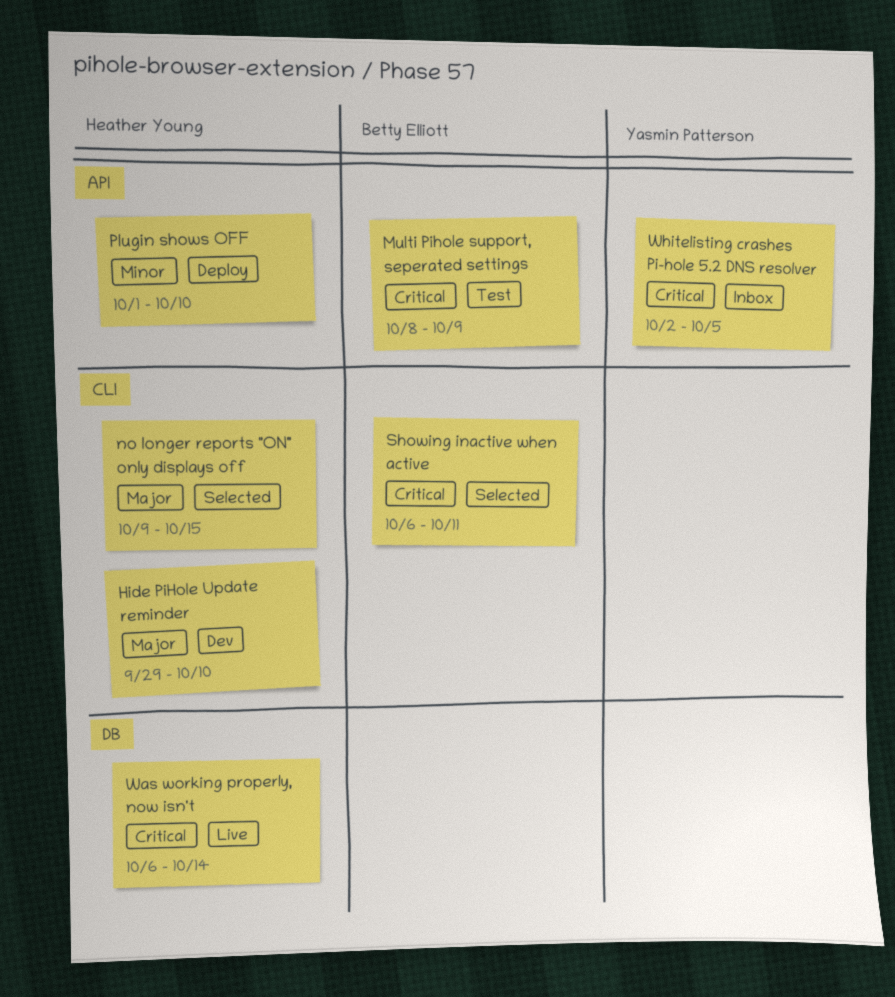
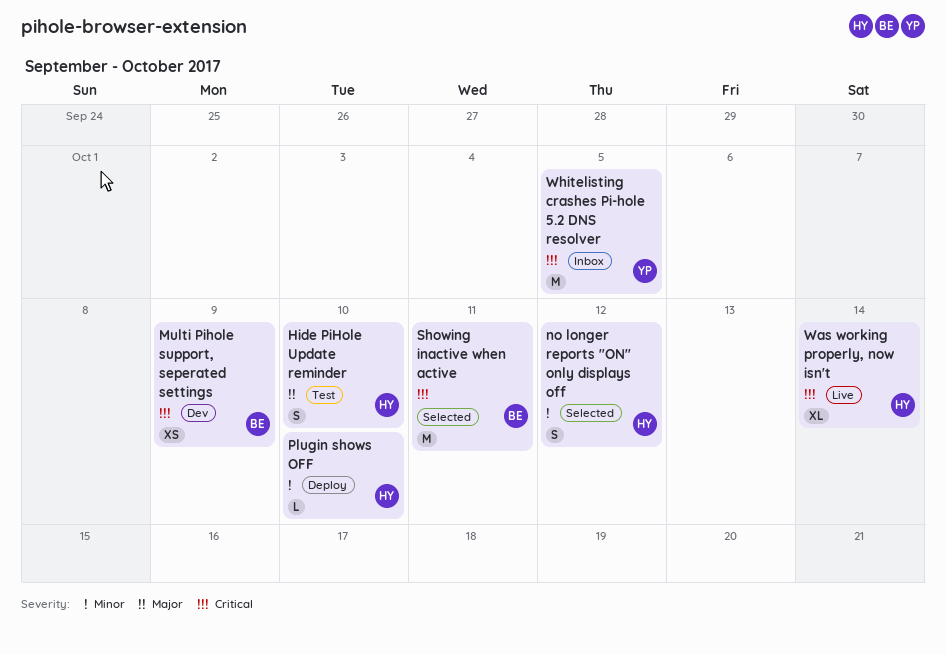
Hide PiHole Update reminder, status: Dev -> Test
Multi Pihole support, seperated settings, status: Test -> Dev
no longer reports "ON" only displays off, priority: Major -> Minor
no longer reports "ON" only displays off, due: Oct 15 -> Oct 12

